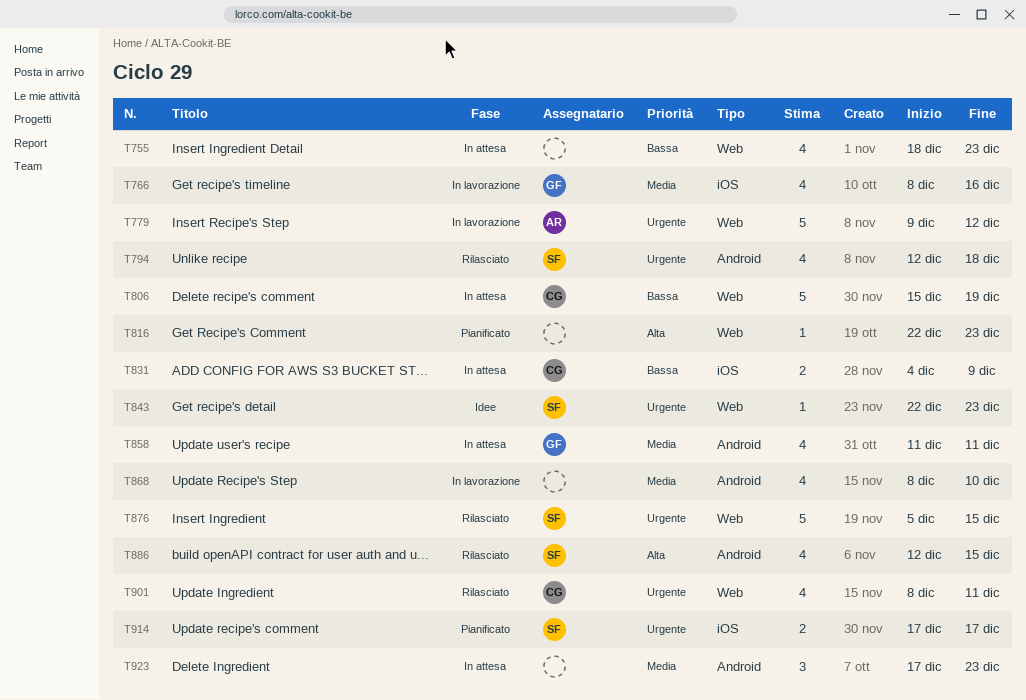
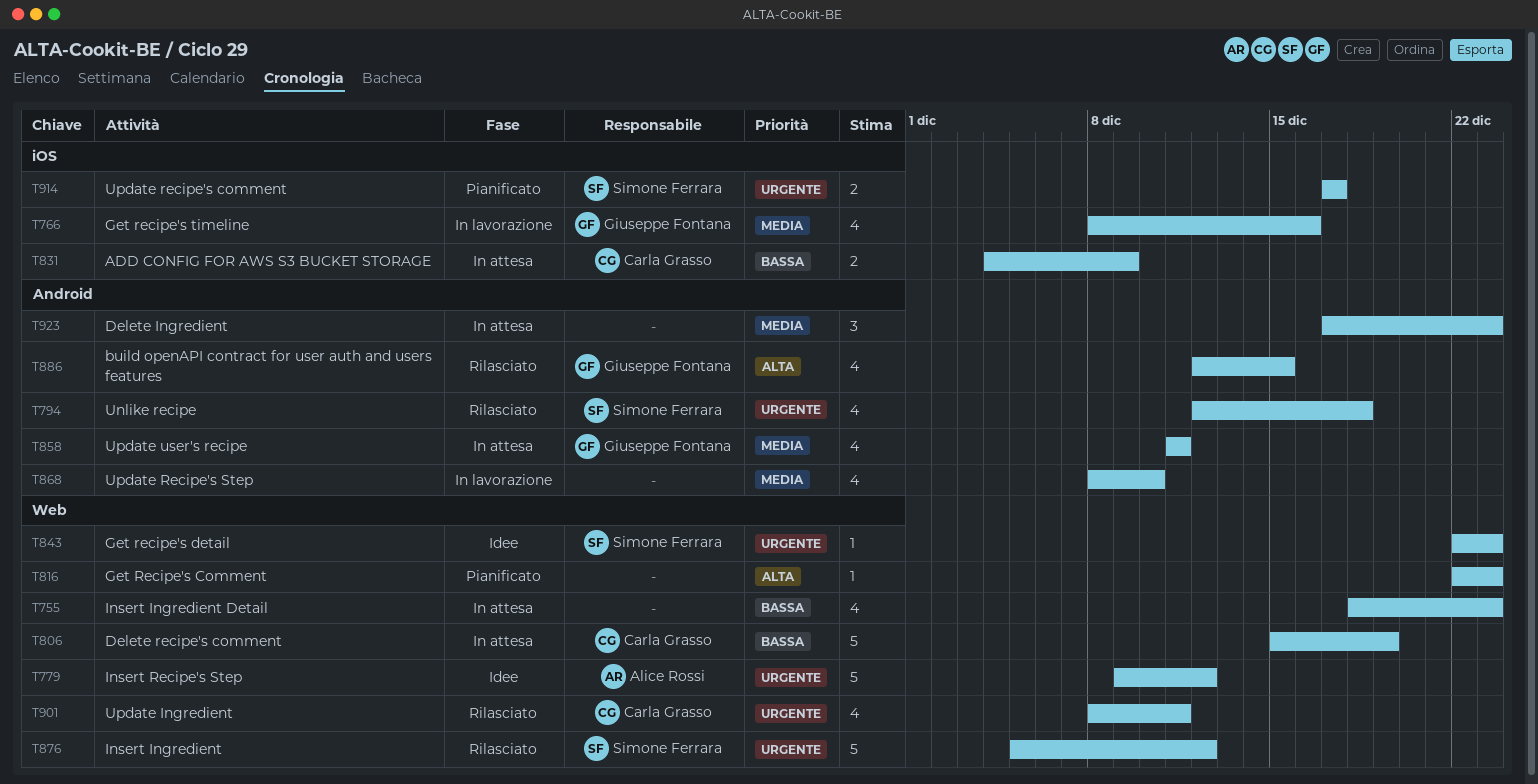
T779, status: In lavorazione -> Idee
T876, due: Dec 15 -> Dec 12
T886, owner: Simone Ferrara -> Giuseppe Fontana

